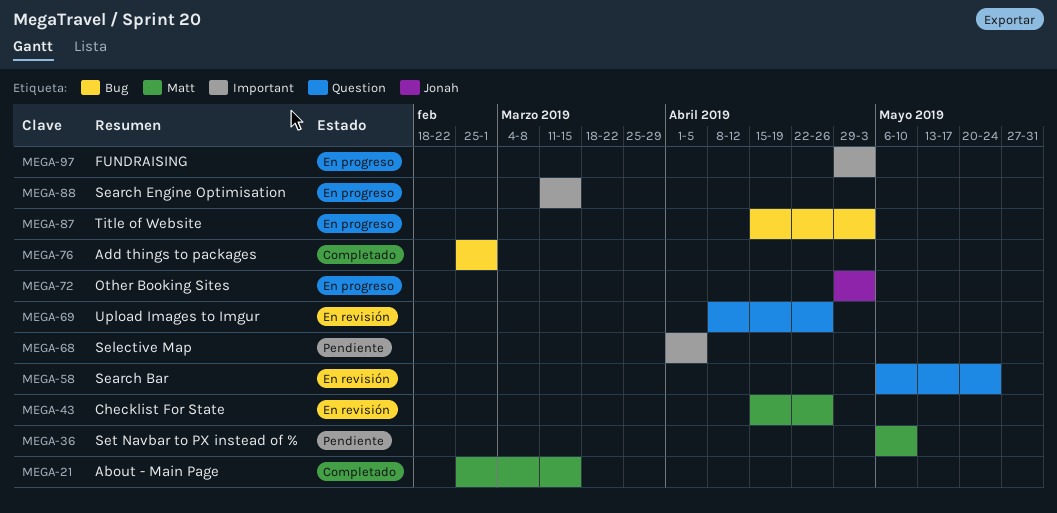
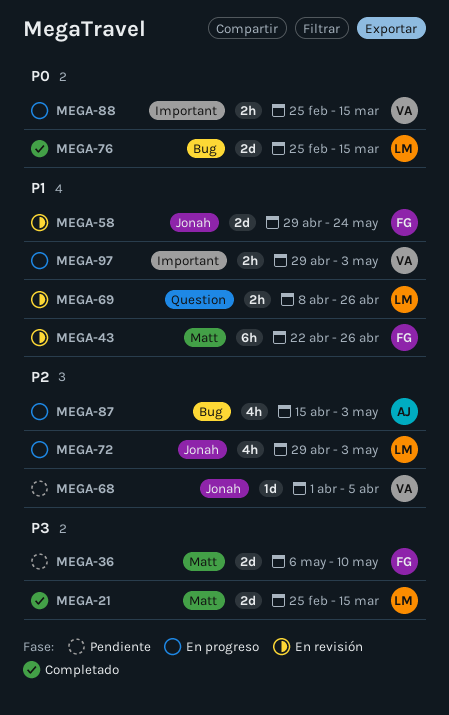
MEGA-43, start: Apr 15 -> Apr 22
MEGA-58, label: Question -> Jonah
MEGA-58, start: May 6 -> Apr 29
MEGA-68, label: Important -> Jonah
MEGA-76, due: Mar 1 -> Mar 15
MEGA-88, start: Mar 11 -> Feb 25

